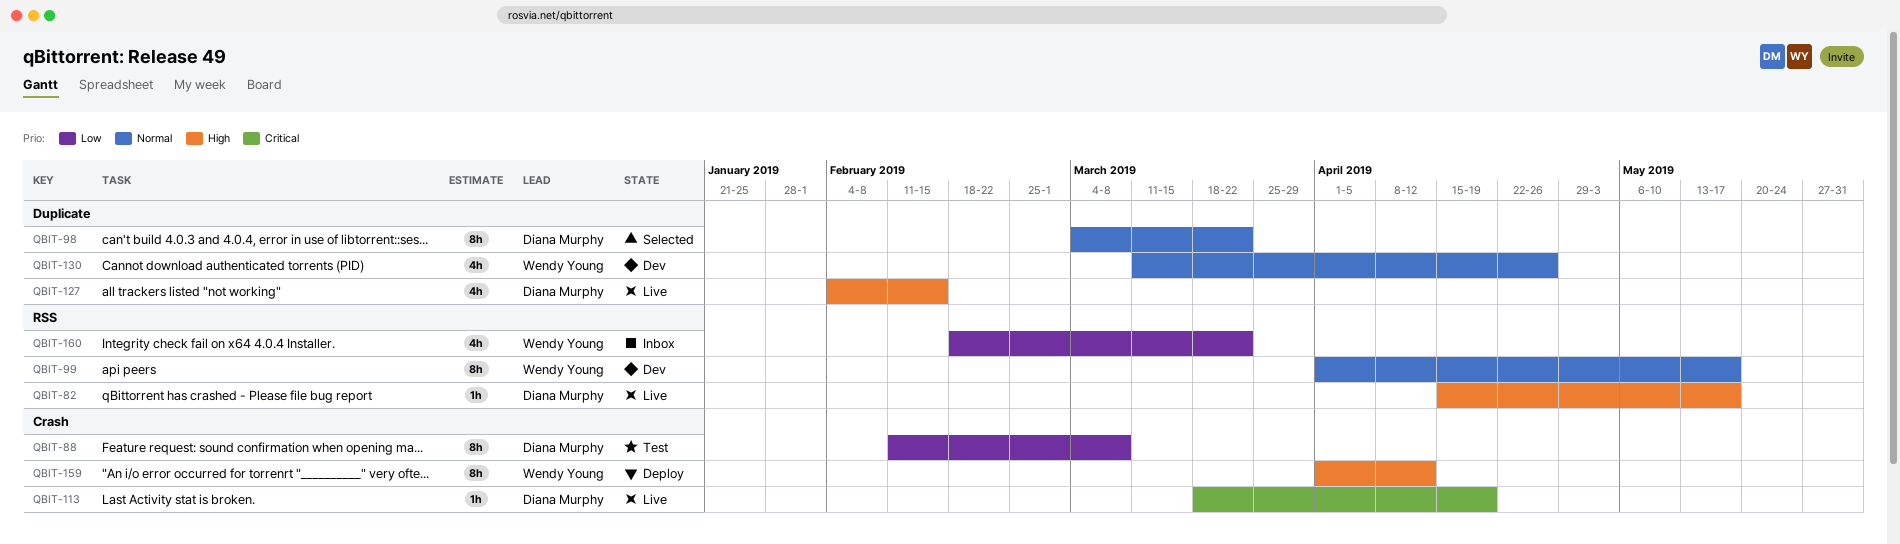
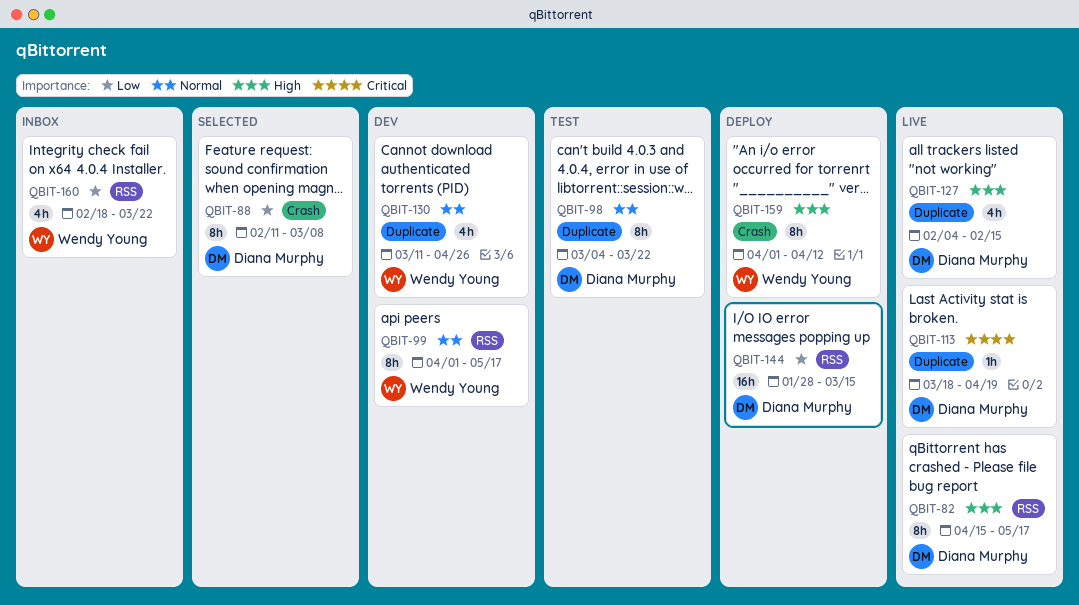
QBIT-82, estimate: 1h -> 8h
QBIT-88, status: Test -> Selected
QBIT-98, status: Selected -> Test
QBIT-113, label: Crash -> Duplicate
QBIT-144: none -> present

